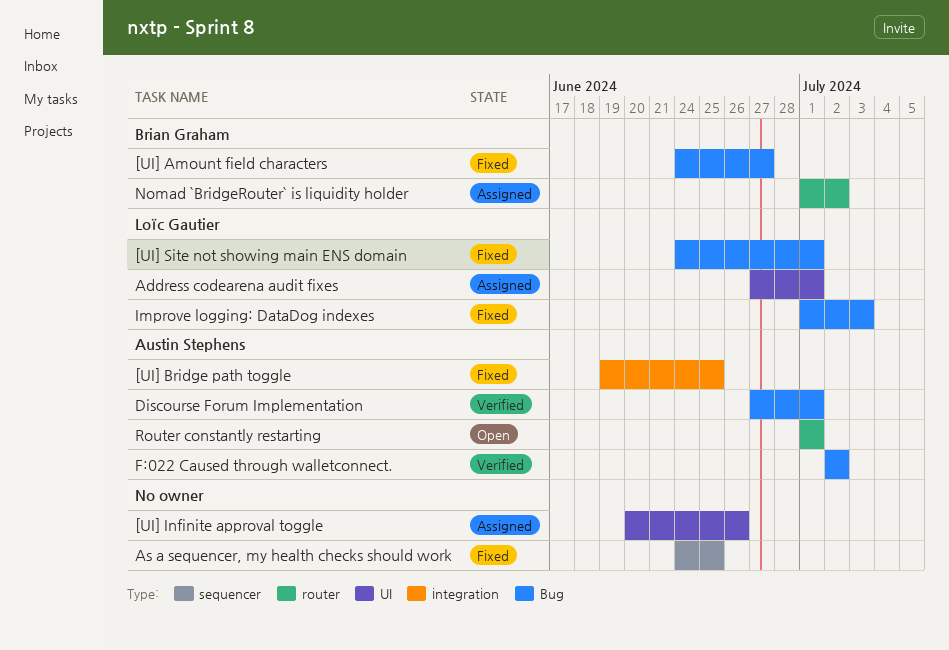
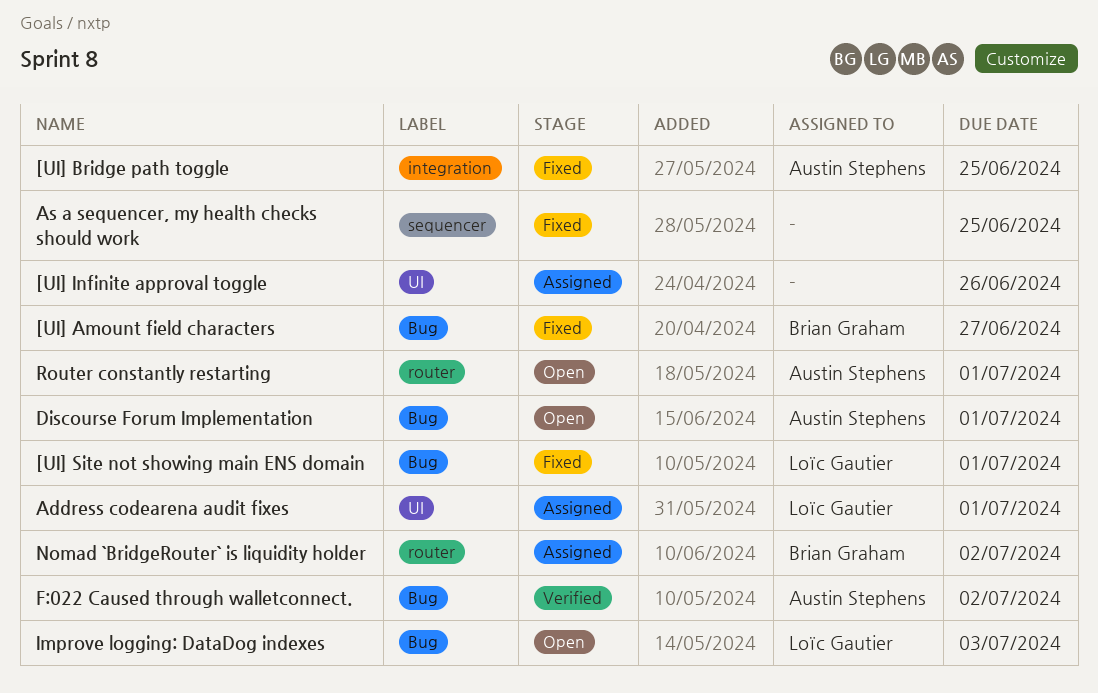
Discourse Forum Implementation, status: Verified -> Open
Improve logging: DataDog indexes, status: Fixed -> Open

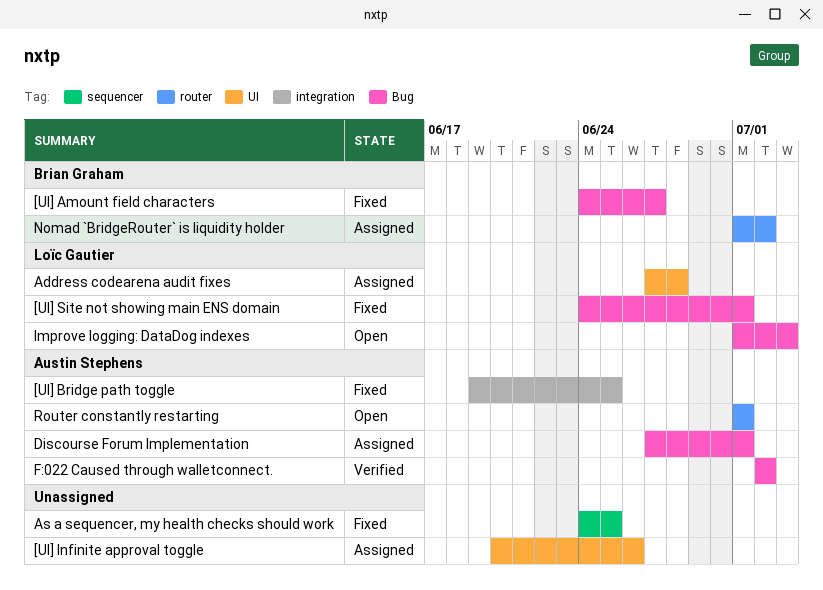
Address codearena audit fixes, due: Jul 1 -> Jun 28
Discourse Forum Implementation, status: Open -> Assigned

